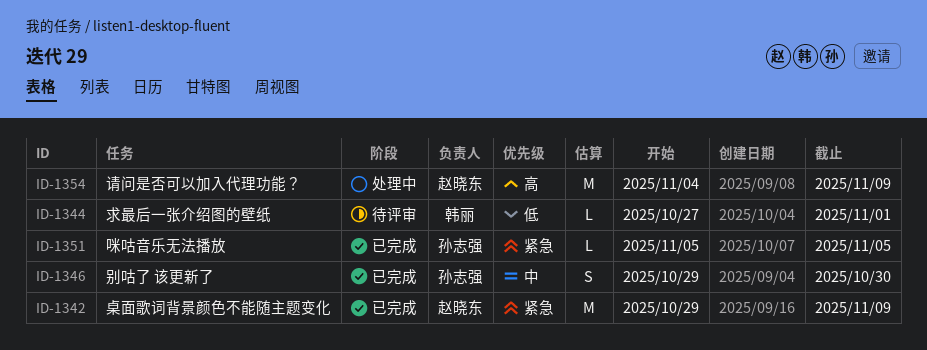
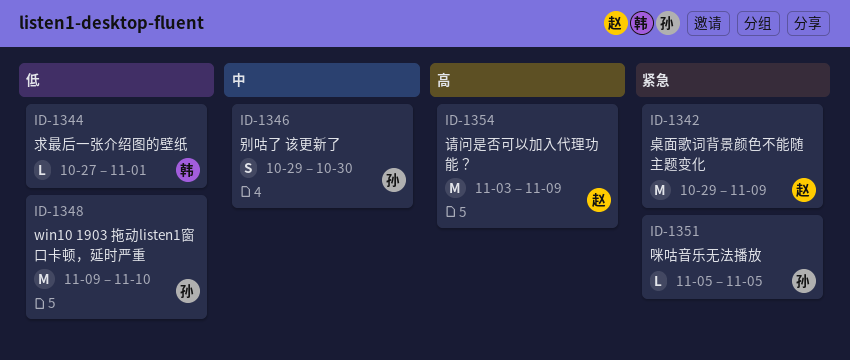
ID-1348: none -> present
ID-1354, start: Nov 4 -> Nov 3

